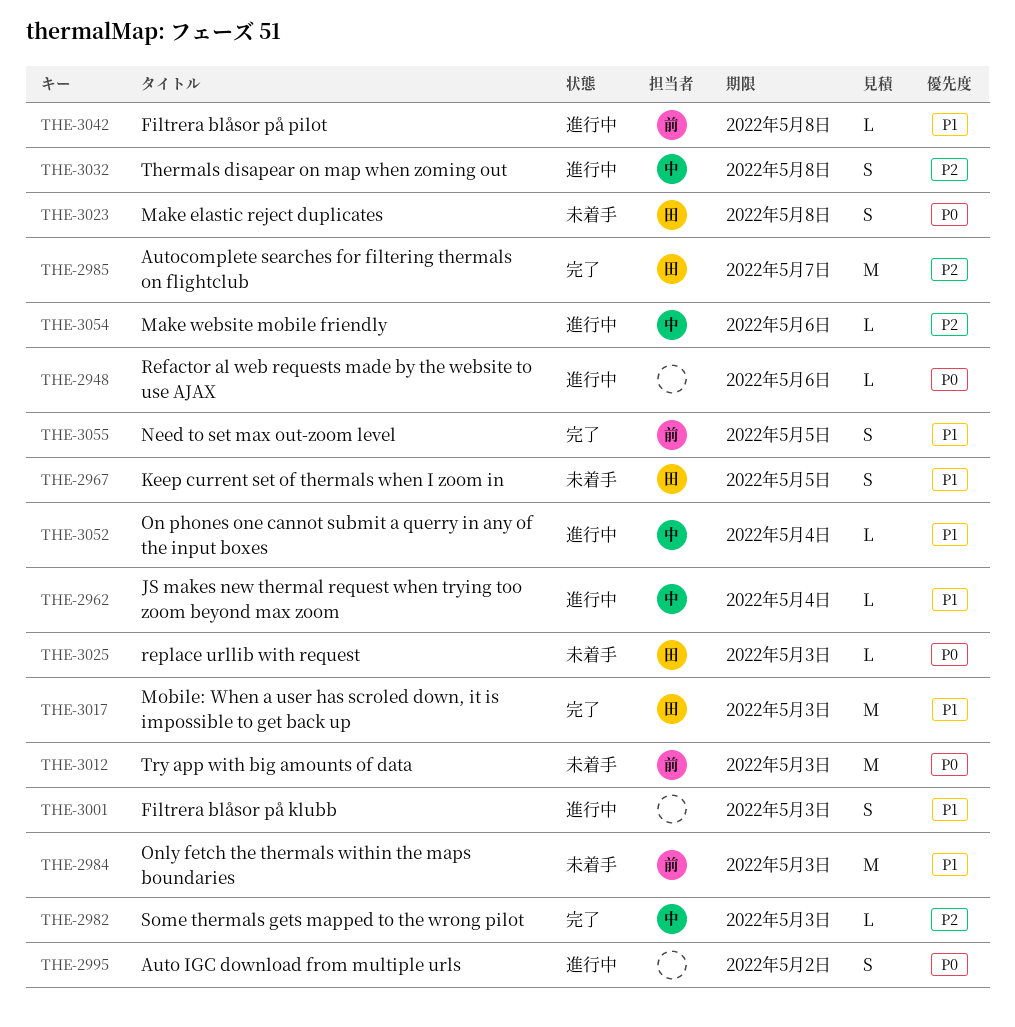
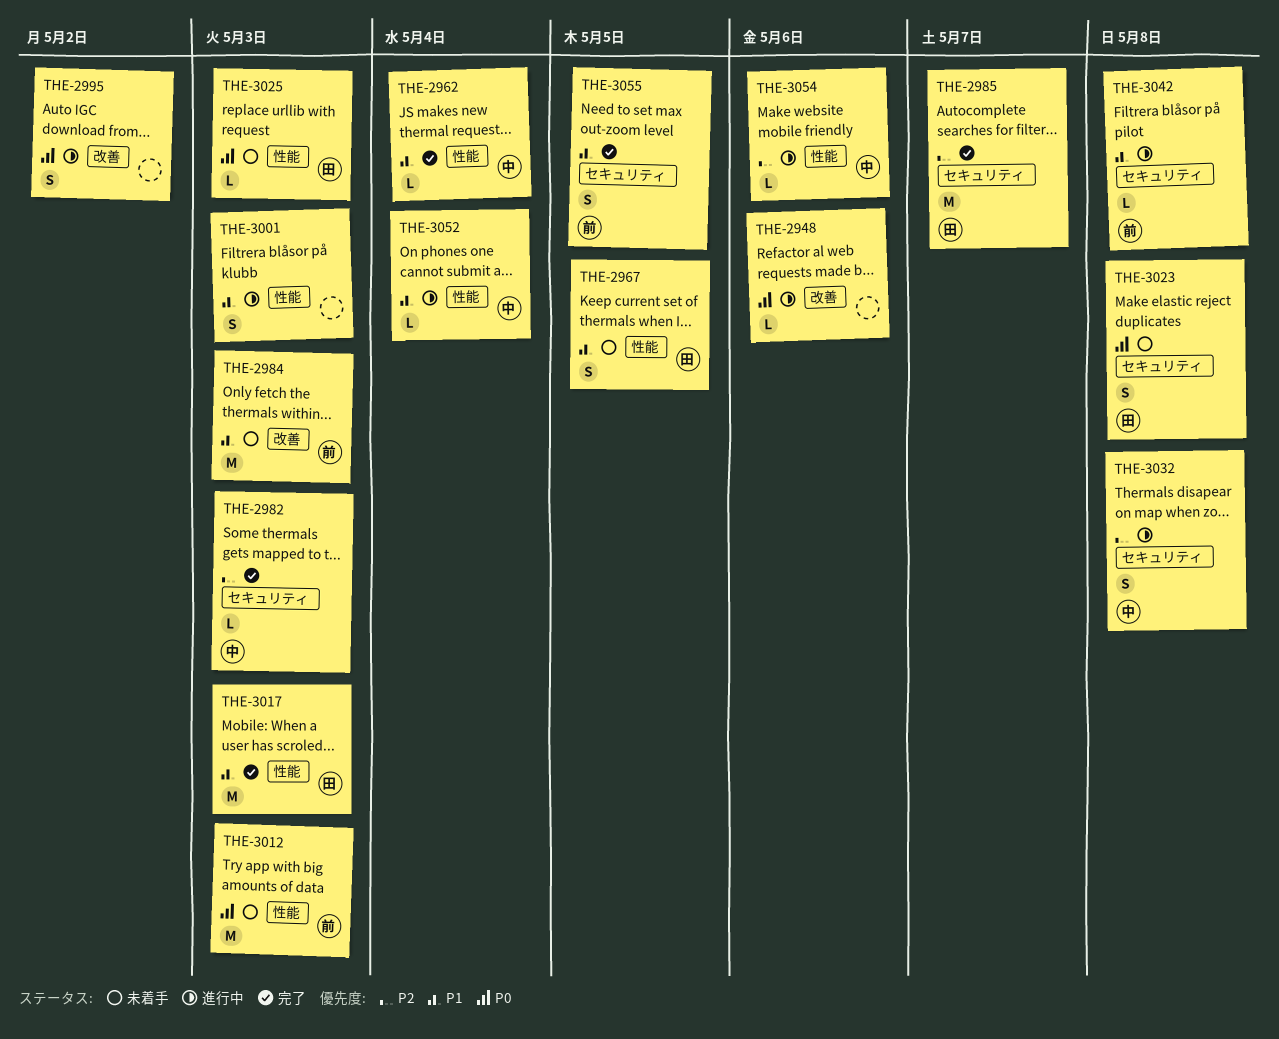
THE-2962, status: 進行中 -> 完了

